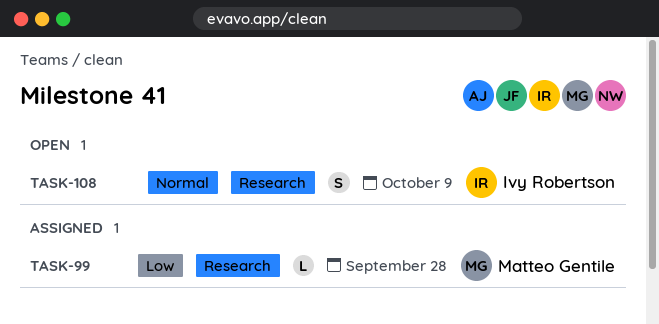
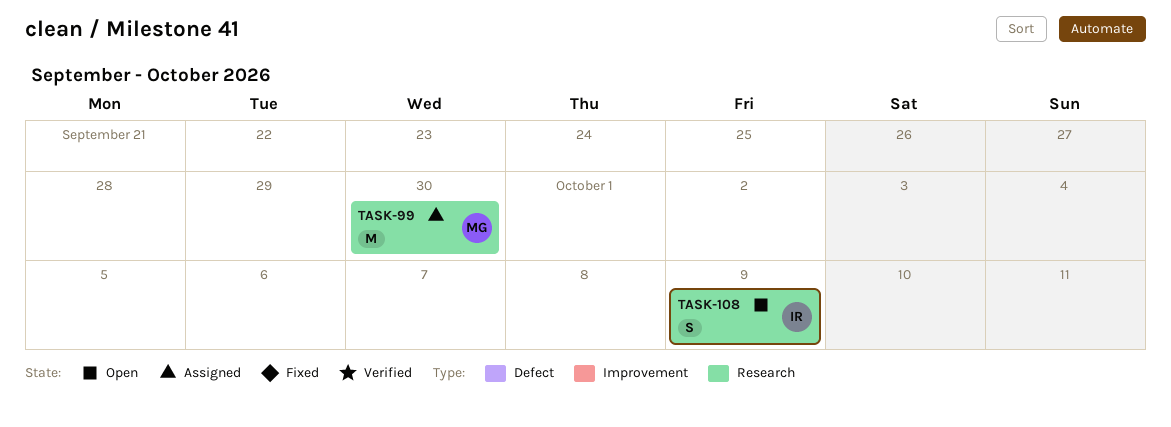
TASK-99, estimate: L -> M
TASK-99, due: Sep 28 -> Sep 30

